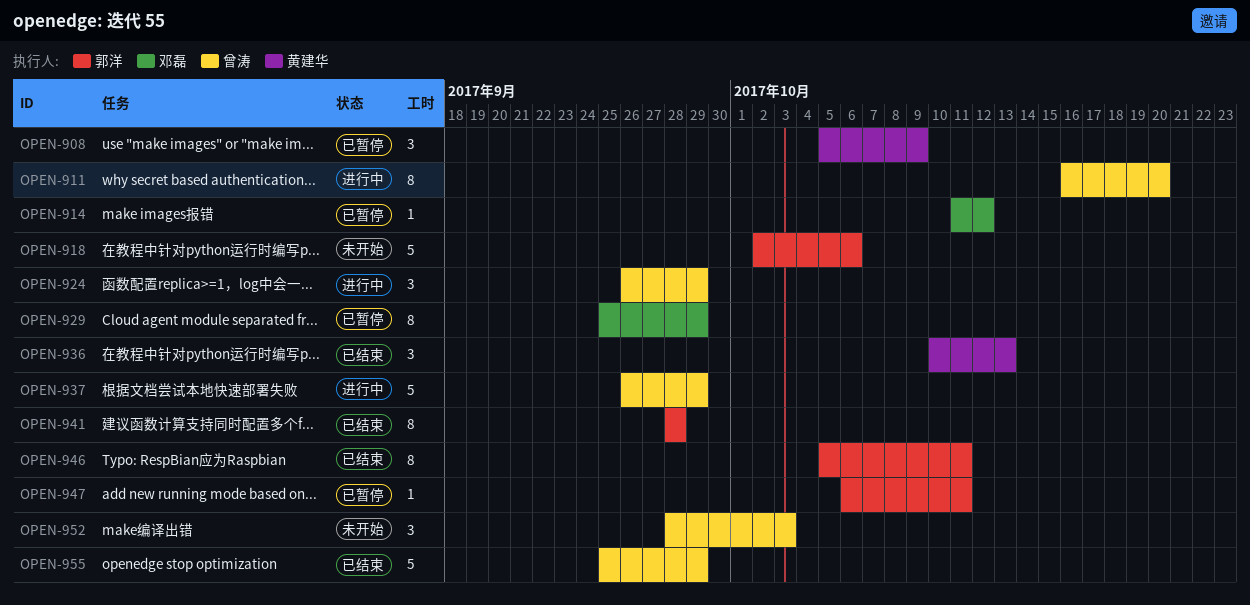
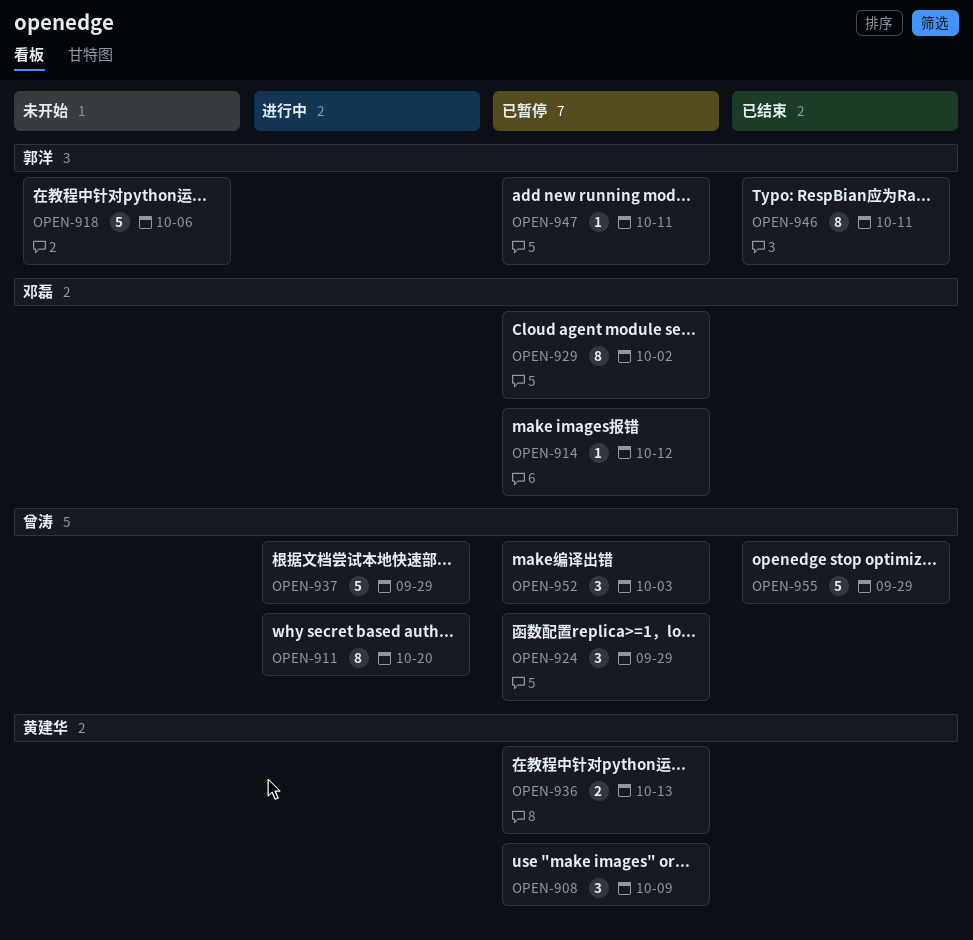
OPEN-924, status: 进行中 -> 已暂停
OPEN-929, due: Sep 29 -> Oct 2
OPEN-936, status: 已结束 -> 已暂停
OPEN-936, estimate: 3 -> 2
OPEN-941: present -> none
OPEN-952, status: 未开始 -> 已暂停

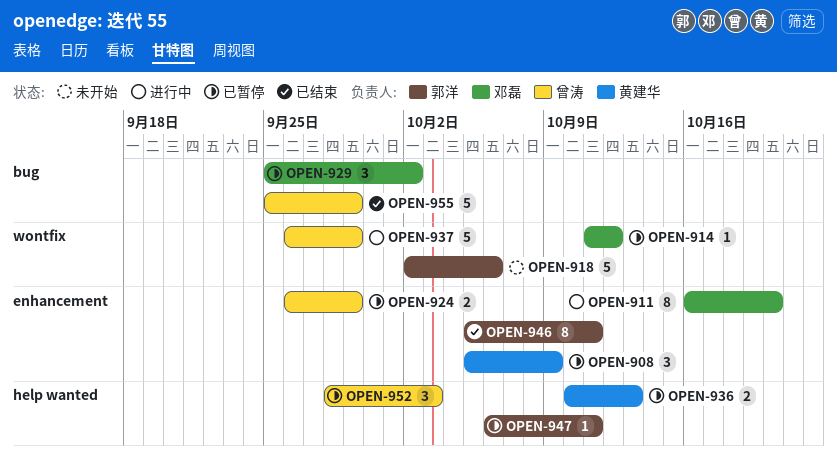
OPEN-911, owner: 曾涛 -> 邓磊
OPEN-924, estimate: 3 -> 2
OPEN-929, estimate: 8 -> 3

